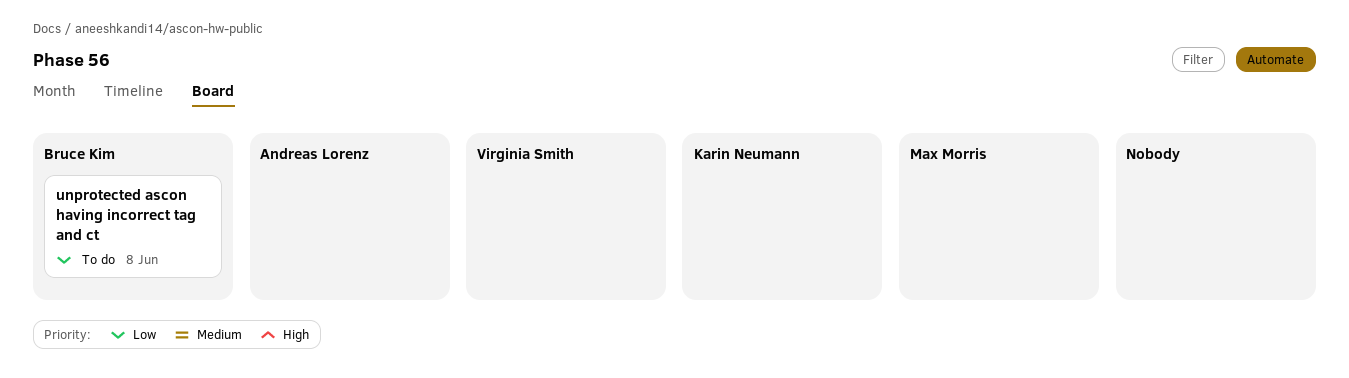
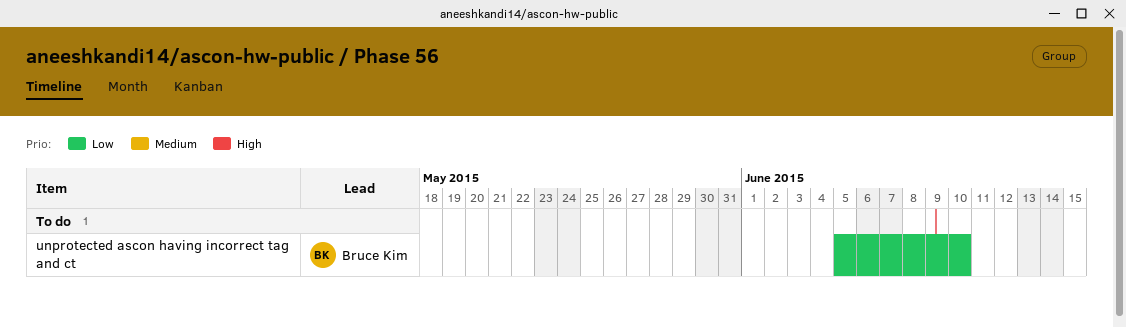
unprotected ascon having incorrect tag and ct, due: Jun 8 -> Jun 10

